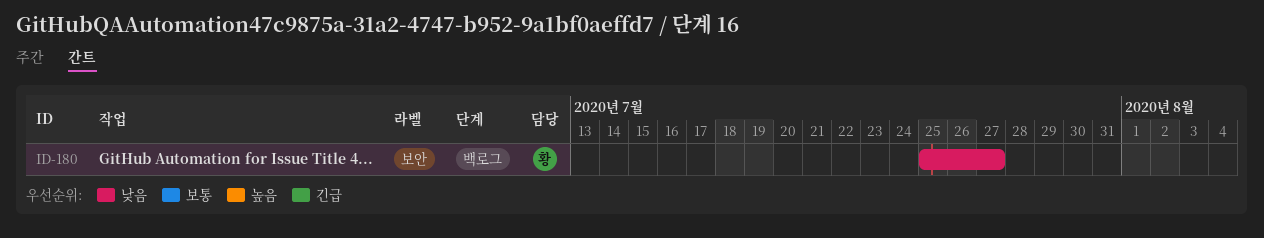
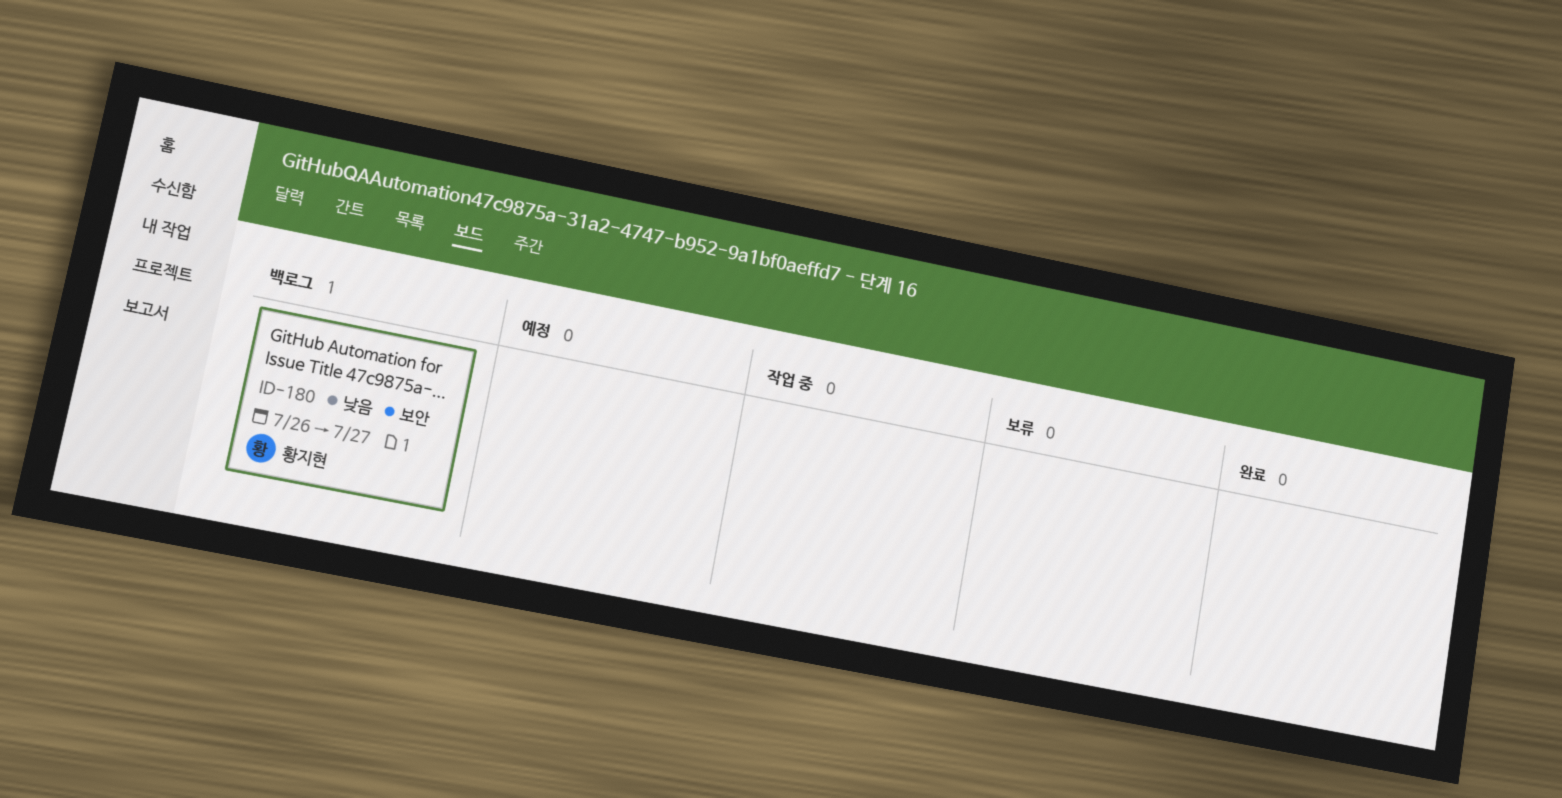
ID-180, start: Jul 25 -> Jul 26

